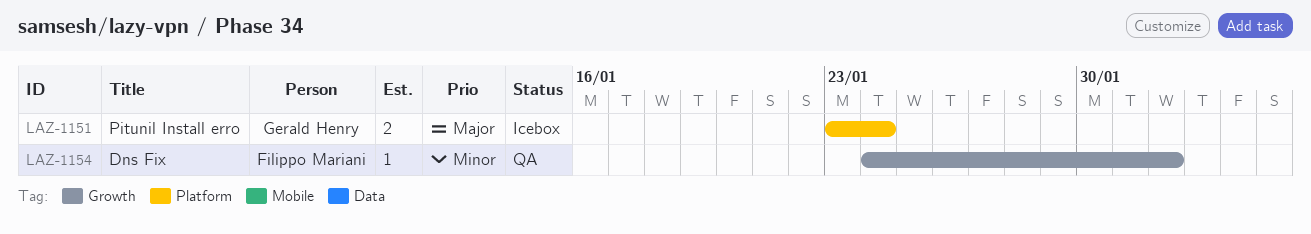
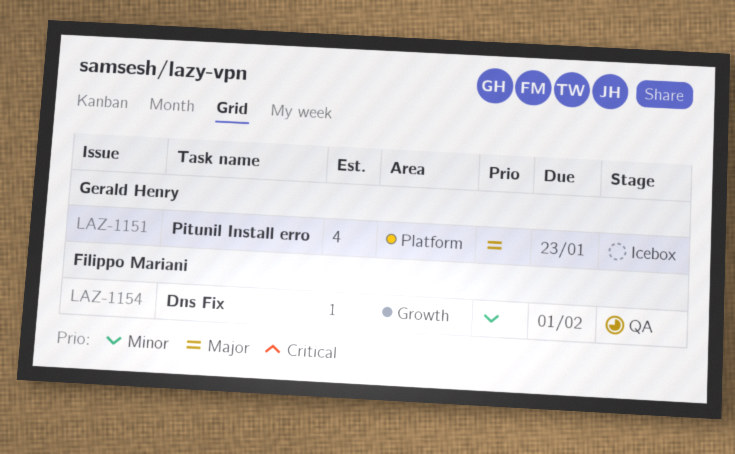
LAZ-1151, estimate: 2 -> 4
LAZ-1151, due: Jan 24 -> Jan 23

